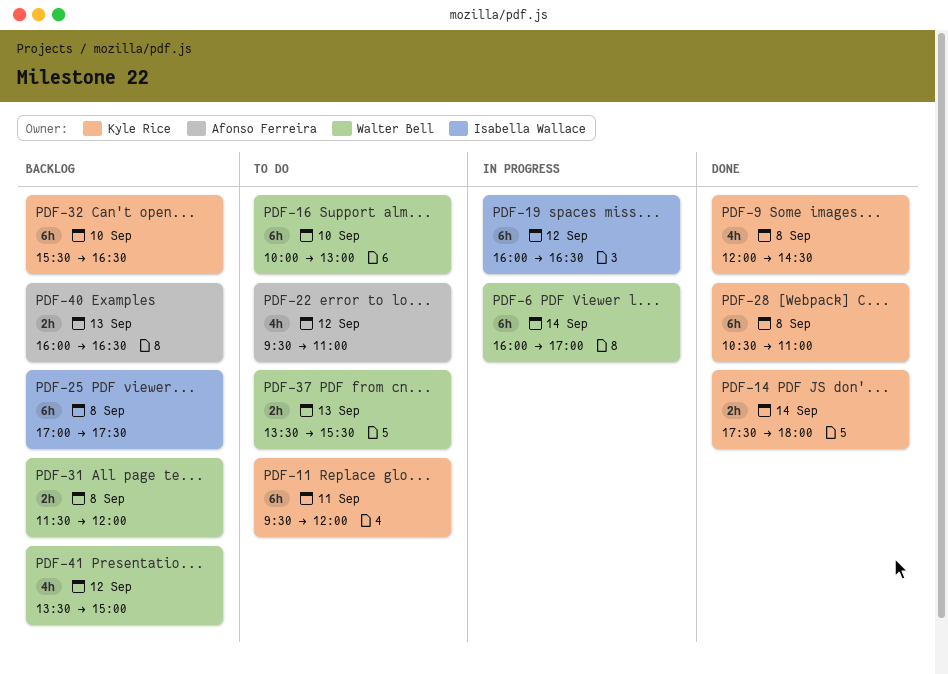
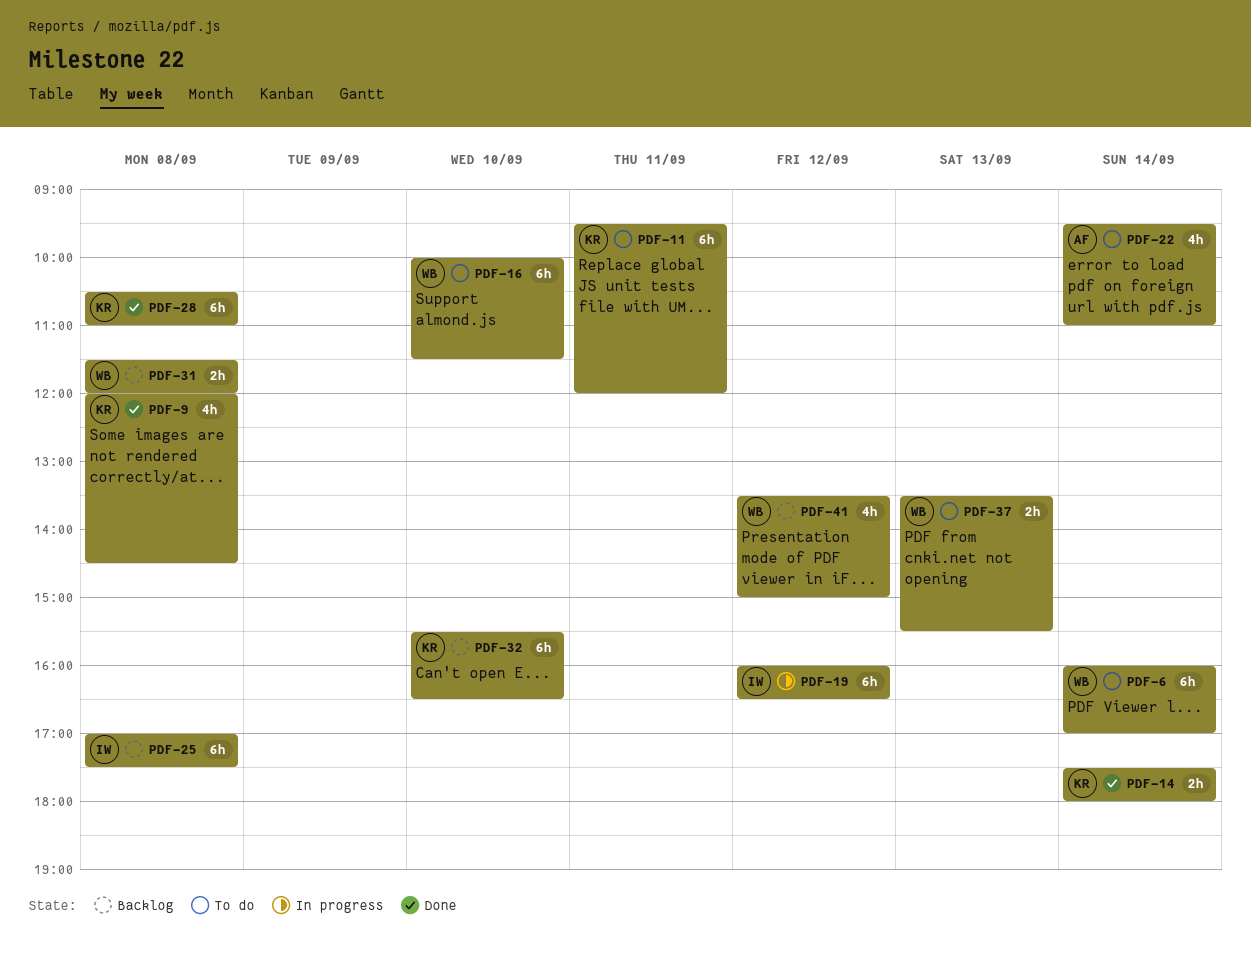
PDF-6, status: In progress -> To do
PDF-16, ends: 13:00 -> 11:30
PDF-22, day: Sep 12 -> Sep 14
PDF-40: present -> none

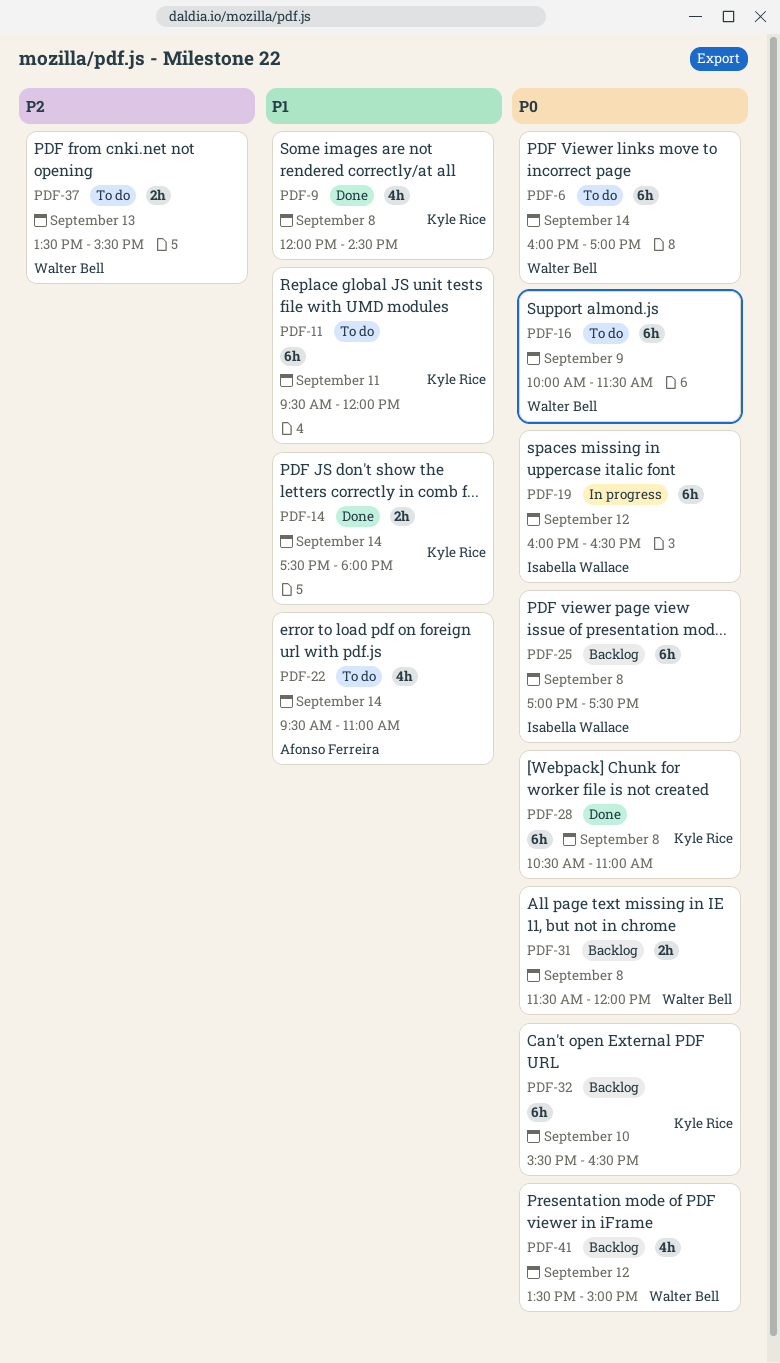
PDF-16, day: Sep 10 -> Sep 9

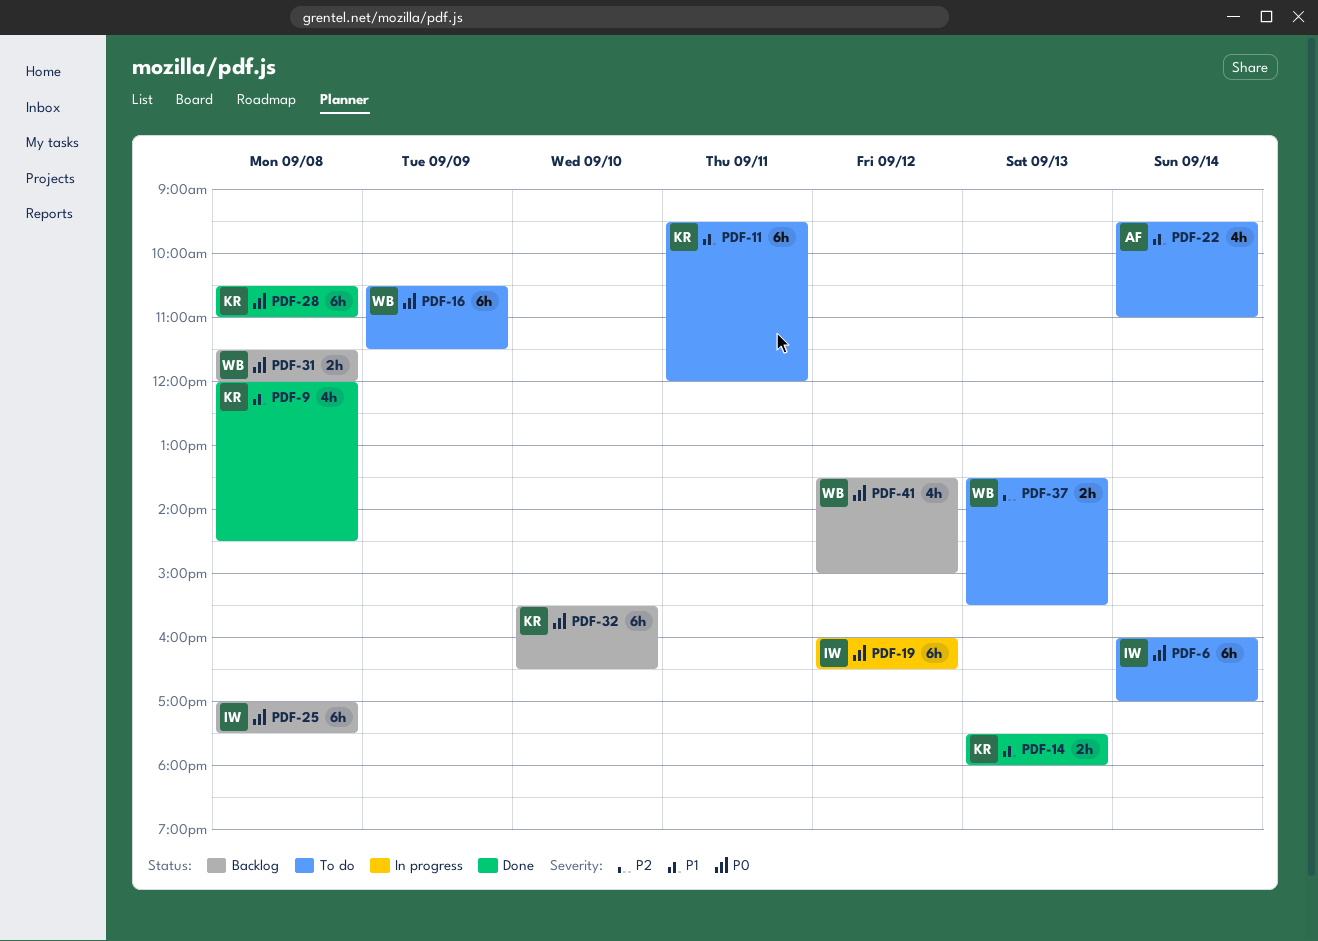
PDF-6, owner: Walter Bell -> Isabella Wallace
PDF-14, day: Sep 14 -> Sep 13
PDF-16, begins: 10:00 -> 10:30

